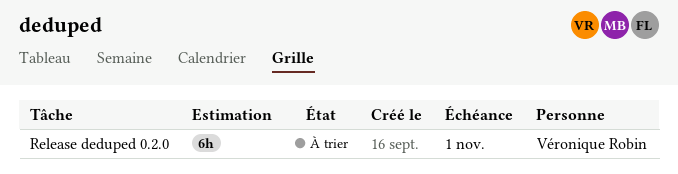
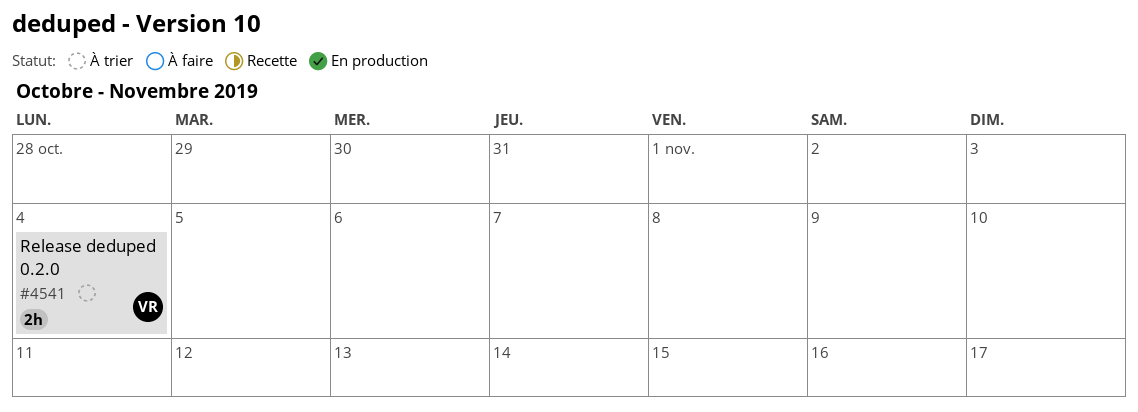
Release deduped 0.2.0, estimate: 6h -> 2h
Release deduped 0.2.0, due: Nov 1 -> Nov 4

